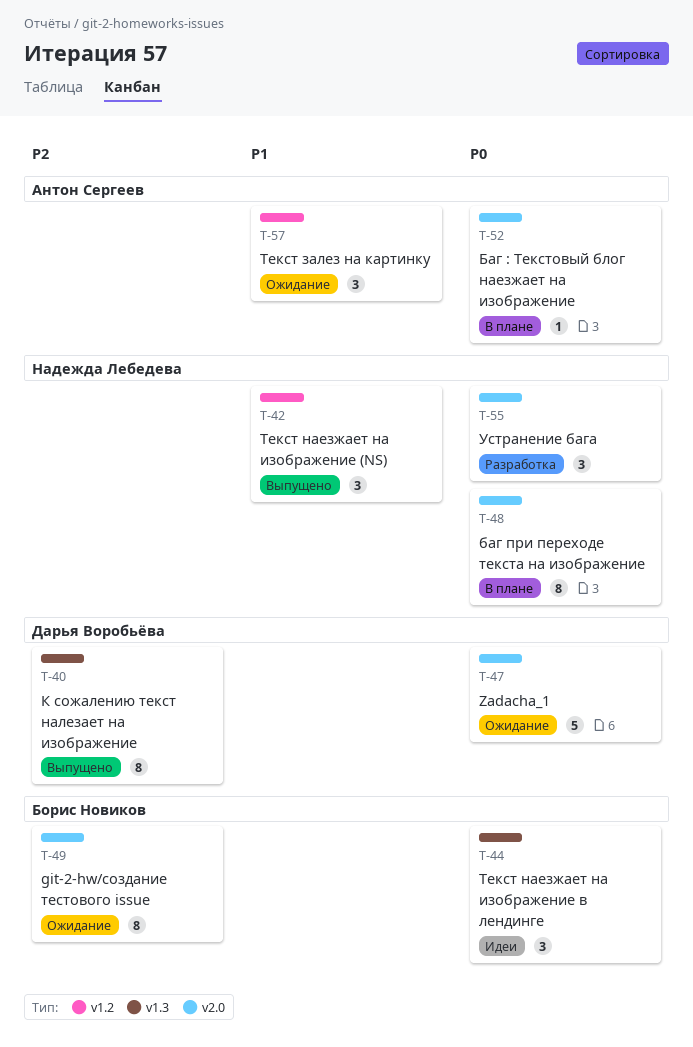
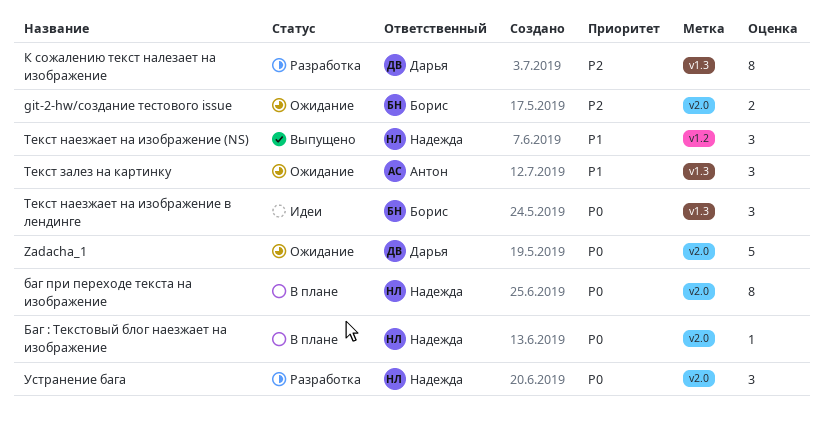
git-2-hw/создание тестового issue, estimate: 8 -> 2
Баг : Текстовый блог наезжает на изображение, owner: Антон Сергеев -> Надежда Лебедева
К сожалению текст налезает на изображение, status: Выпущено -> Разработка
Текст залез на картинку, label: v1.2 -> v1.3

